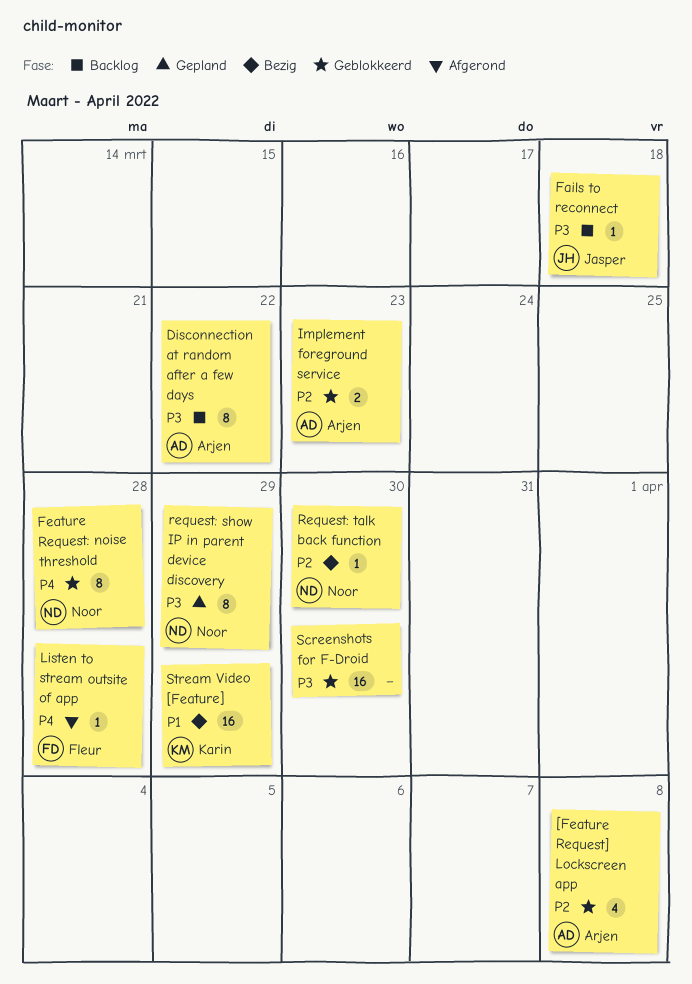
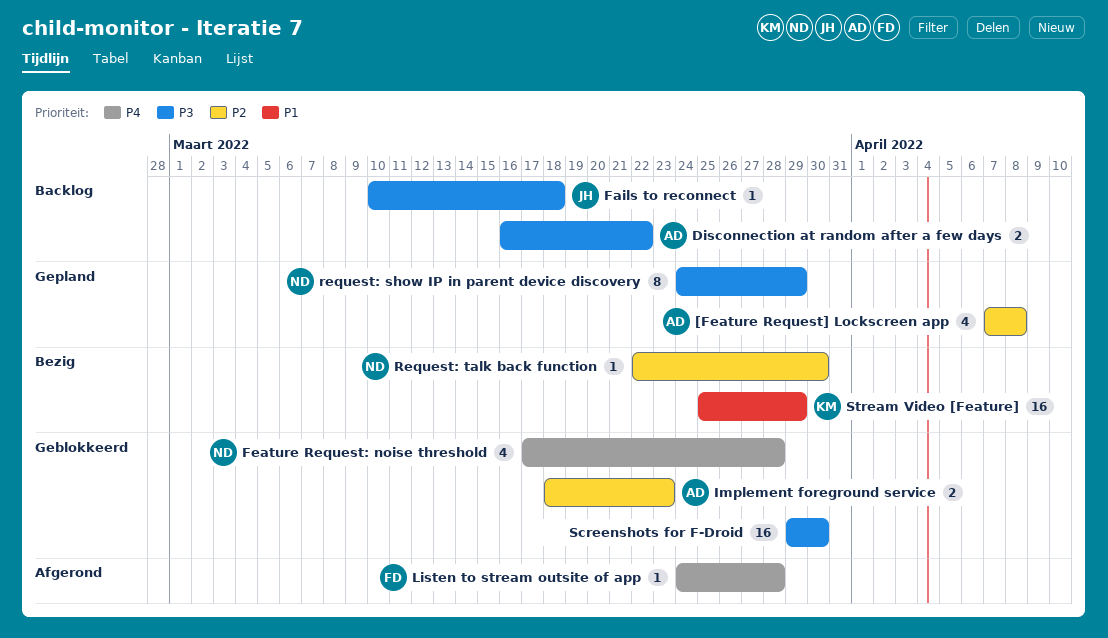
[Feature Request] Lockscreen app, status: Geblokkeerd -> Gepland
Disconnection at random after a few days, estimate: 8 -> 2
Feature Request: noise threshold, estimate: 8 -> 4

